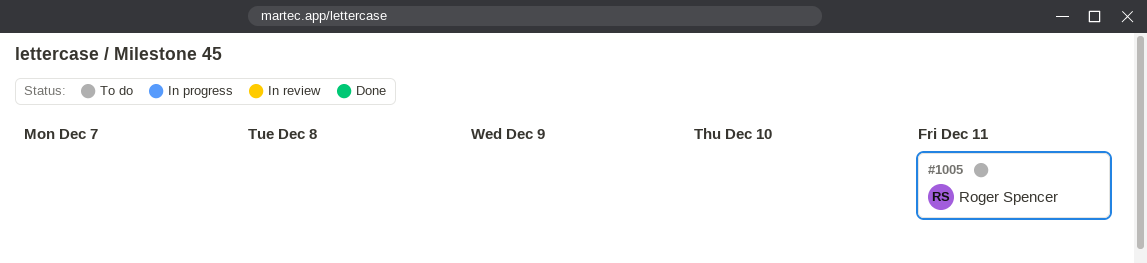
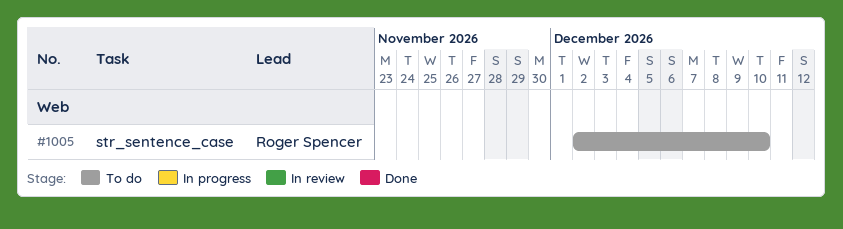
#1005, due: Dec 11 -> Dec 10

